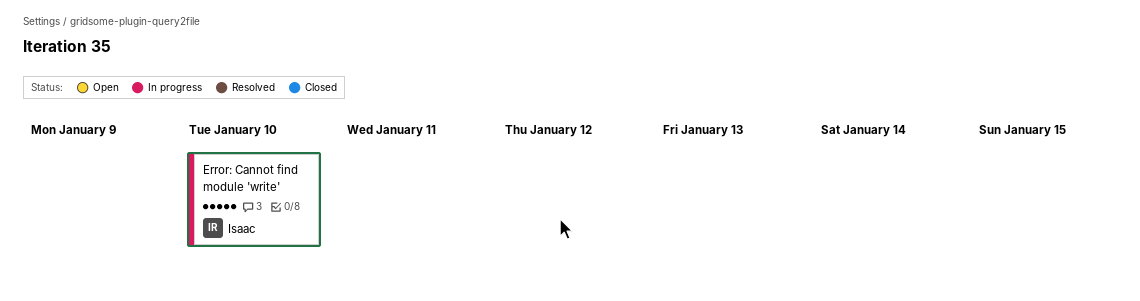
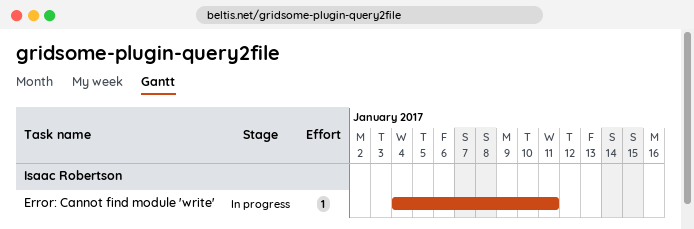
Error: Cannot find module 'write', estimate: 5 -> 1
Error: Cannot find module 'write', due: Jan 10 -> Jan 11

